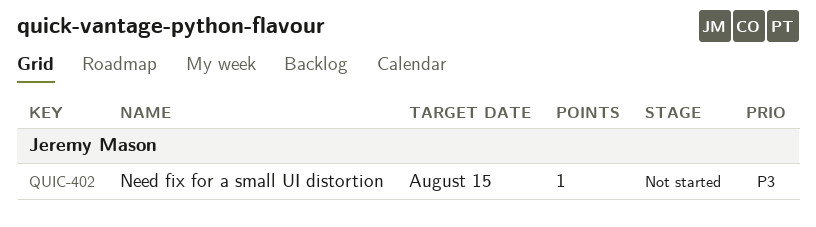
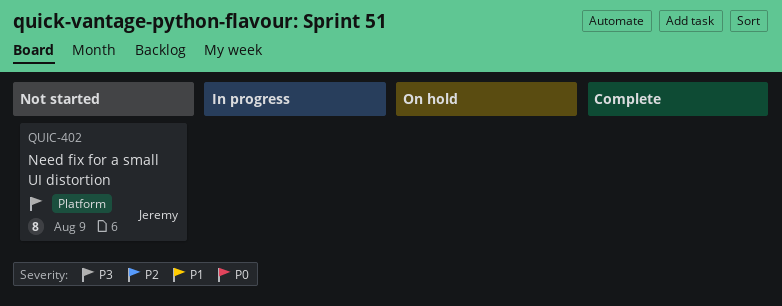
QUIC-402, estimate: 1 -> 8
QUIC-402, due: Aug 15 -> Aug 9

